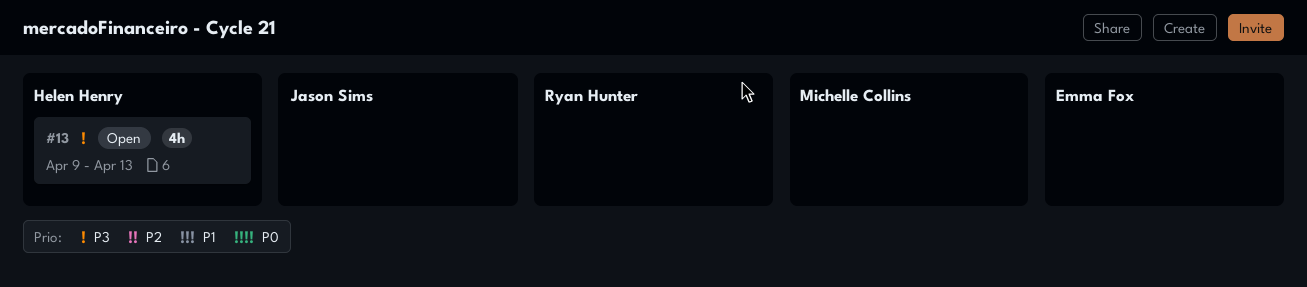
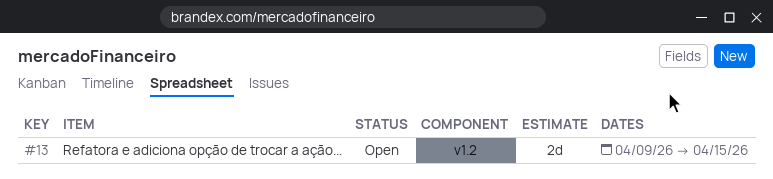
#13, estimate: 4h -> 2d
#13, due: Apr 13 -> Apr 15

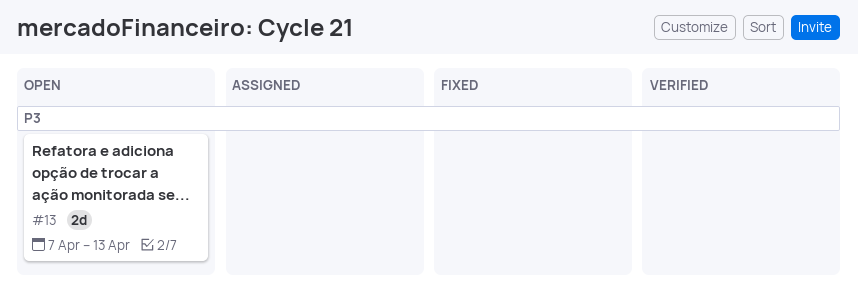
#13, start: Apr 9 -> Apr 7
#13, due: Apr 15 -> Apr 13

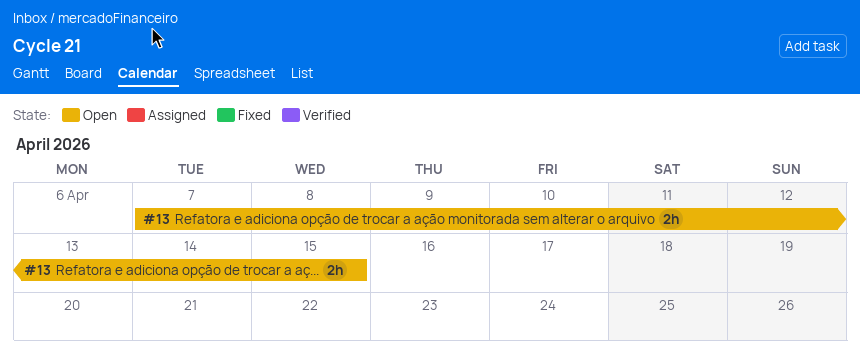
#13, estimate: 2d -> 2h
#13, due: Apr 13 -> Apr 15

